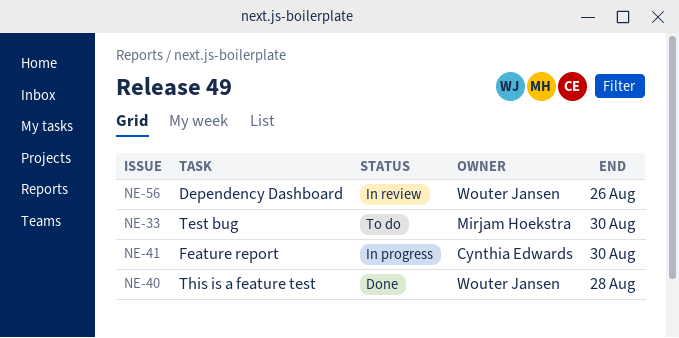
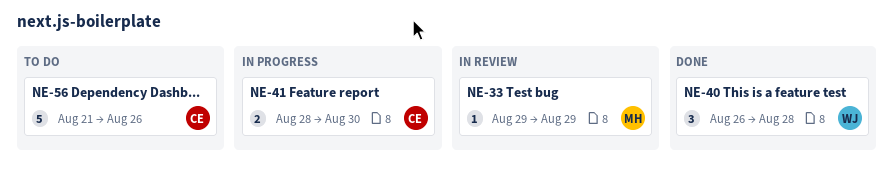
NE-33, status: To do -> In review
NE-33, due: Aug 30 -> Aug 29
NE-56, status: In review -> To do
NE-56, owner: Wouter Jansen -> Cynthia Edwards

